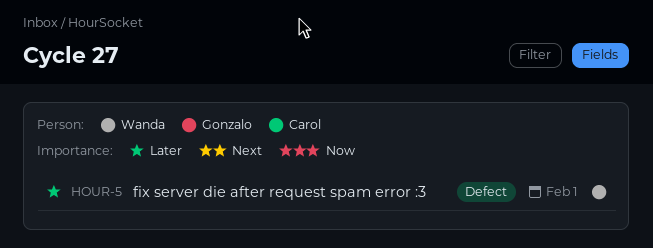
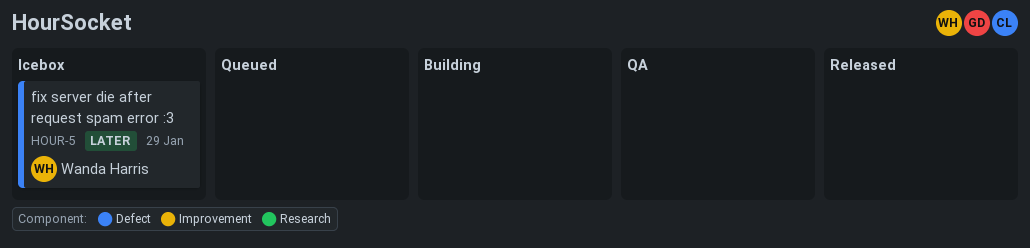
HOUR-5, due: Feb 1 -> Jan 29

